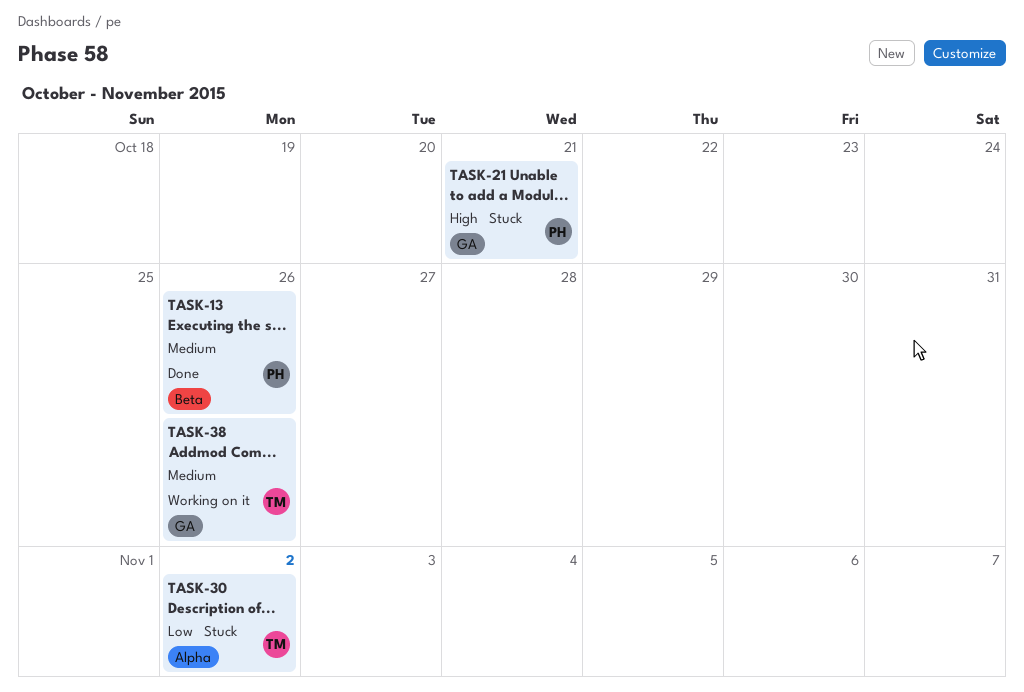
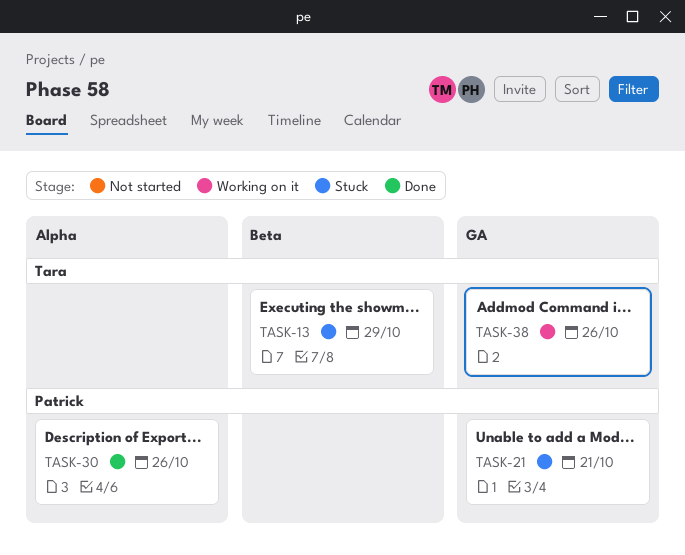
TASK-13, status: Done -> Stuck
TASK-13, owner: Patrick -> Tara
TASK-13, due: Oct 26 -> Oct 29
TASK-30, status: Stuck -> Done
TASK-30, owner: Tara -> Patrick
TASK-30, due: Nov 2 -> Oct 26

